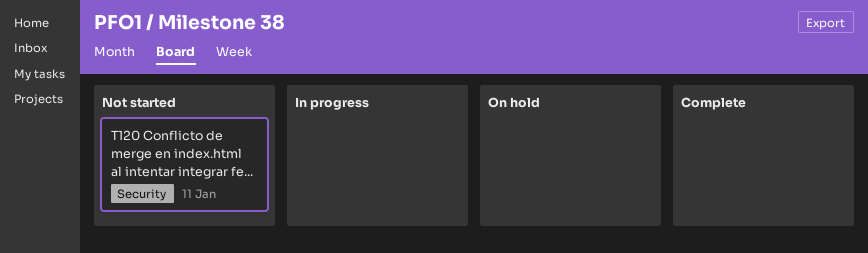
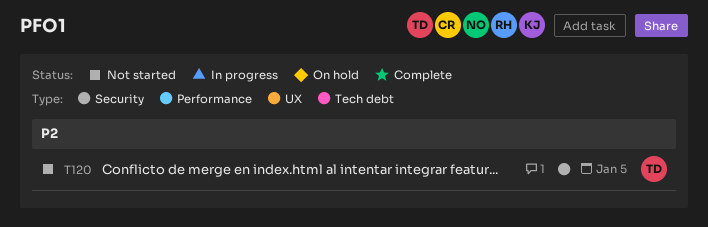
T120, due: Jan 11 -> Jan 5

